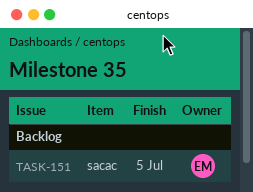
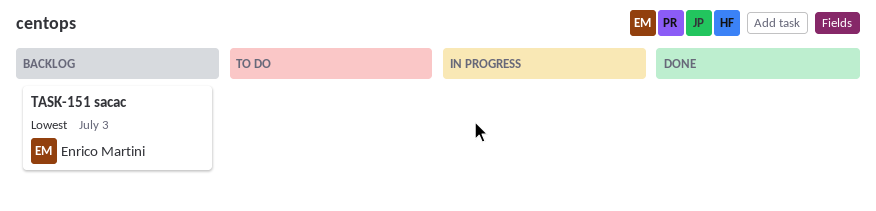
TASK-151, due: Jul 5 -> Jul 3

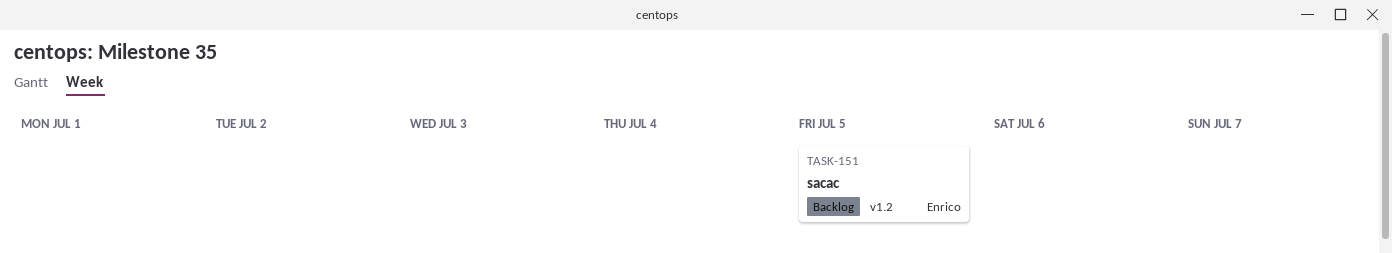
TASK-151, due: Jul 3 -> Jul 5

